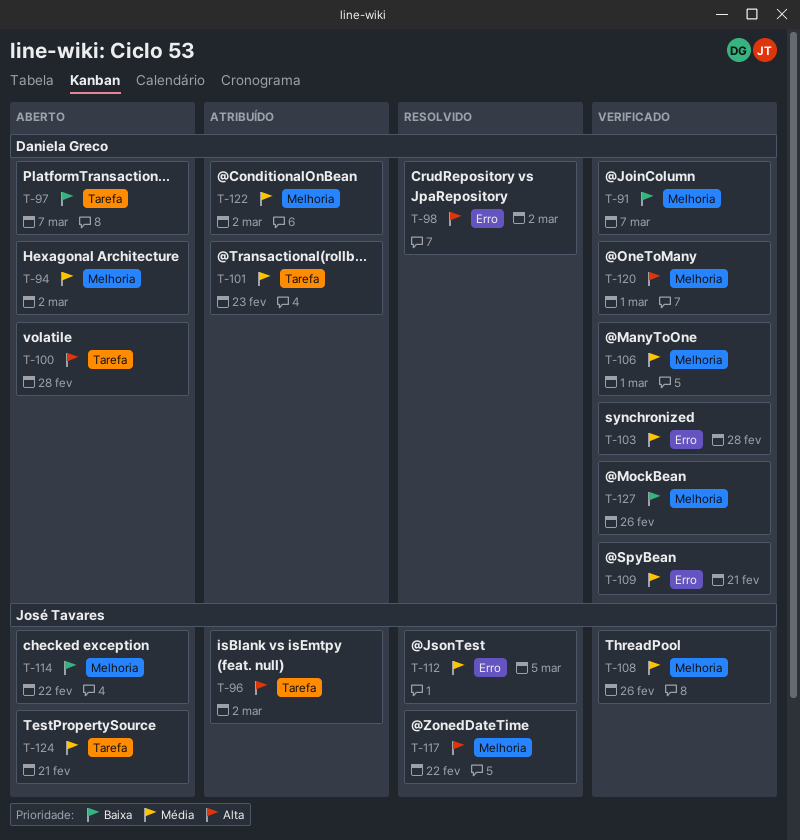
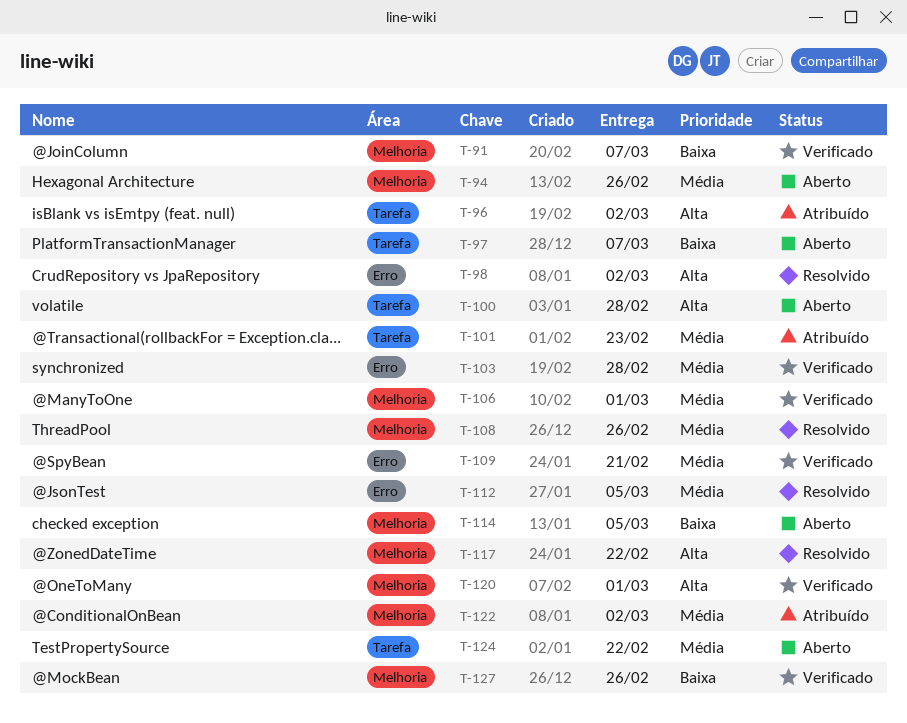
T-94, due: Mar 2 -> Feb 26
T-108, status: Verificado -> Resolvido
T-114, due: Feb 22 -> Mar 5
T-124, due: Feb 21 -> Feb 22

